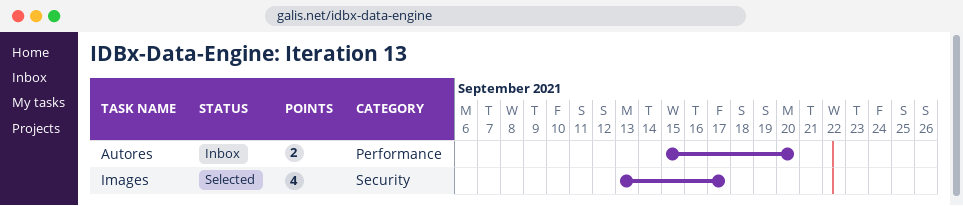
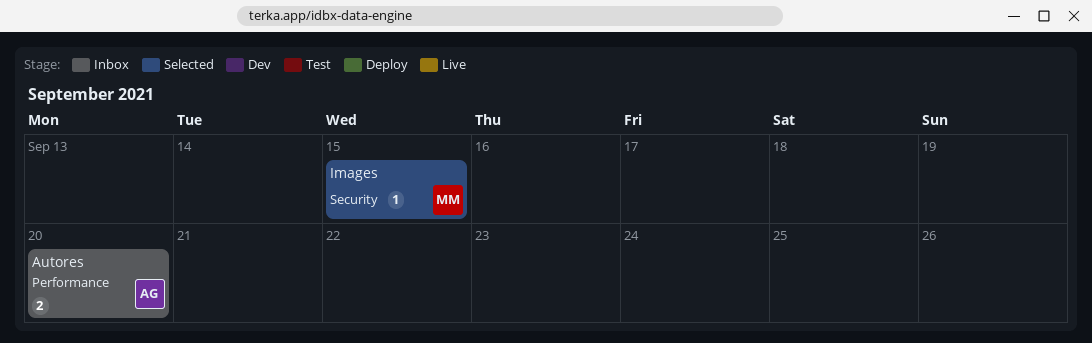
Images, estimate: 4 -> 1
Images, due: Sep 17 -> Sep 15

